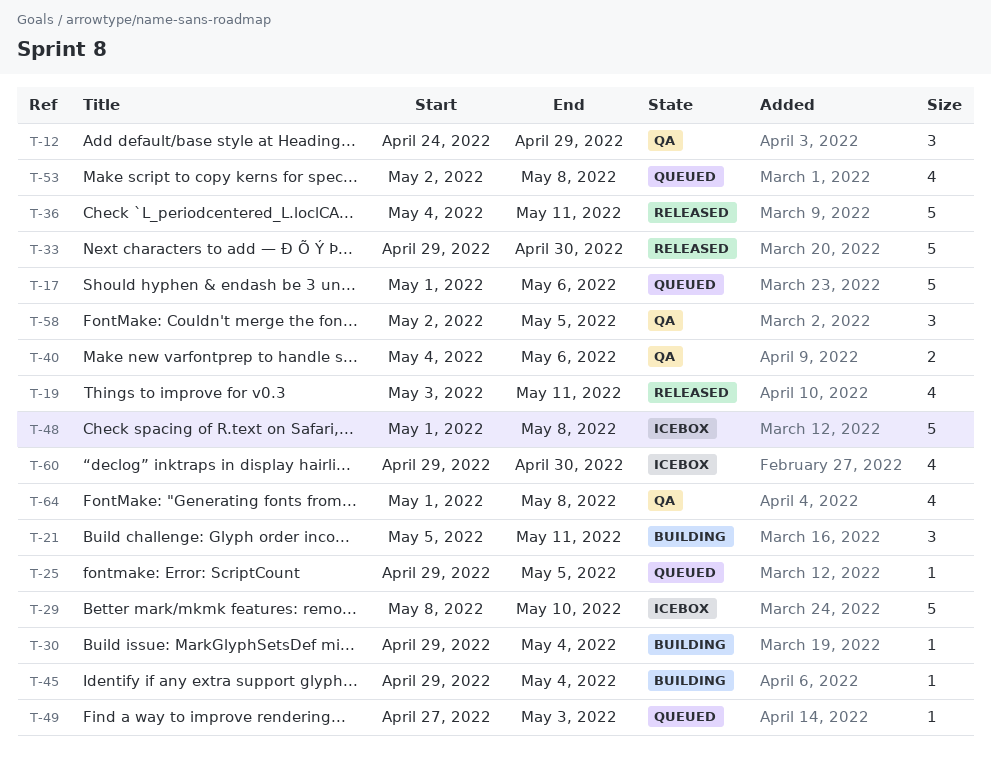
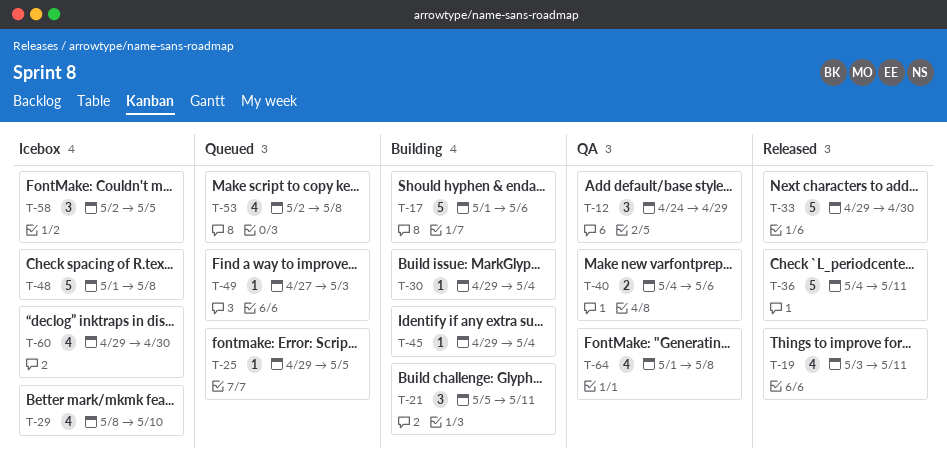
T-17, status: Queued -> Building
T-29, estimate: 5 -> 4
T-58, status: QA -> Icebox

